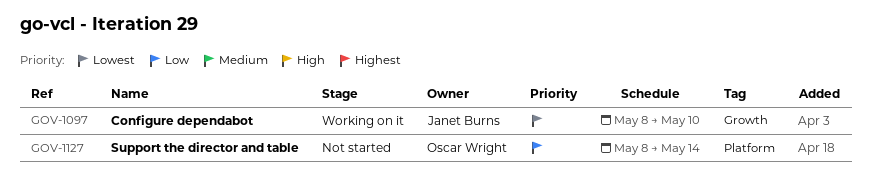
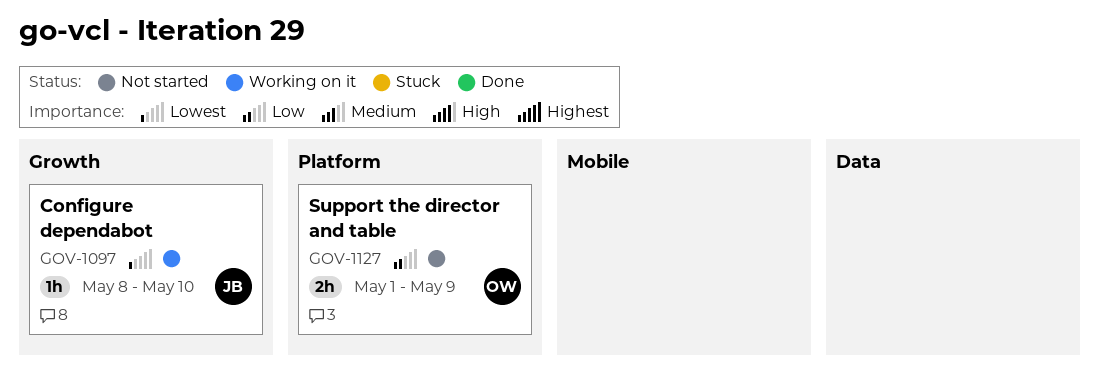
GOV-1127, start: May 8 -> May 1
GOV-1127, due: May 14 -> May 9

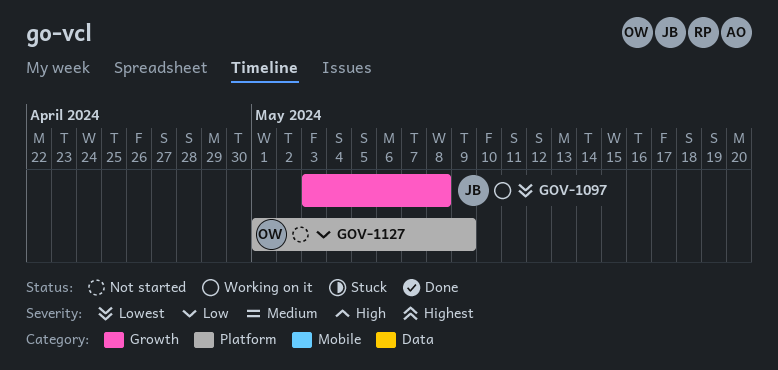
GOV-1097, start: May 8 -> May 3
GOV-1097, due: May 10 -> May 8

